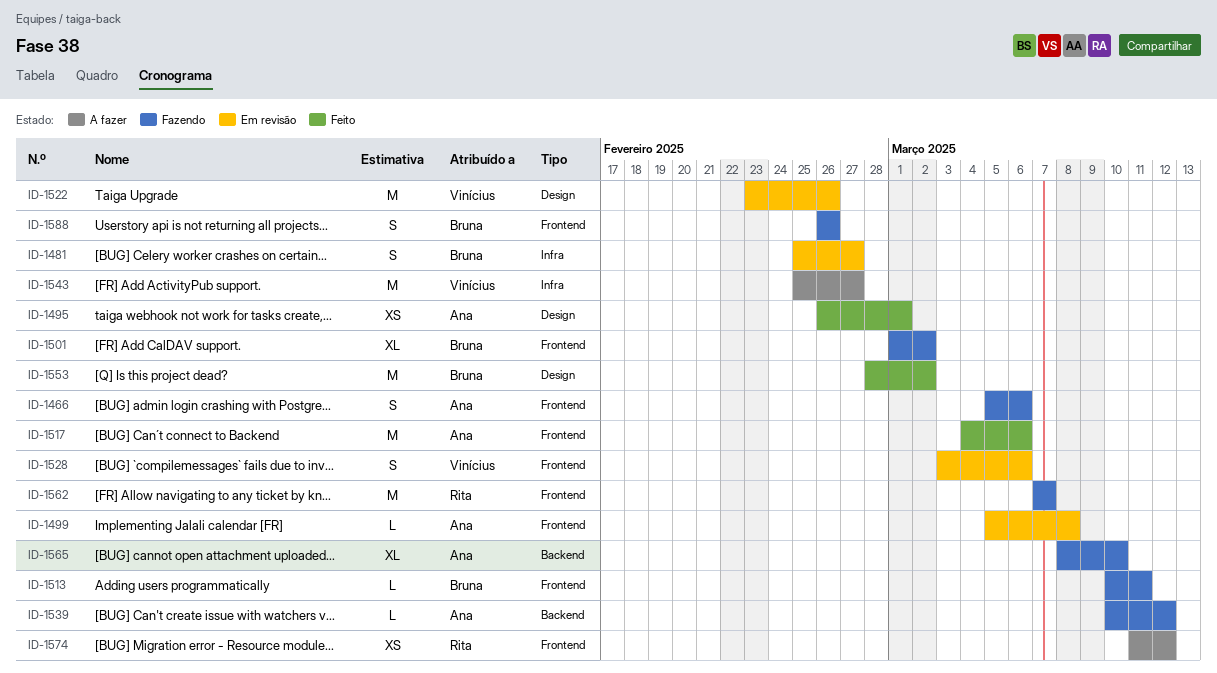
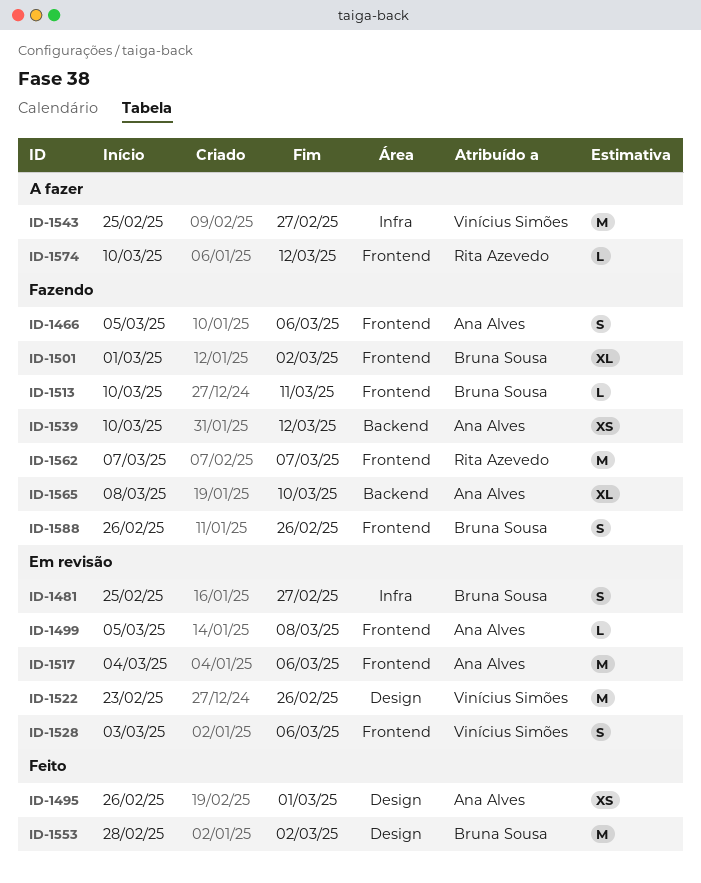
ID-1517, status: Feito -> Em revisão
ID-1539, estimate: L -> XS
ID-1574, estimate: XS -> L
ID-1574, start: Mar 11 -> Mar 10

